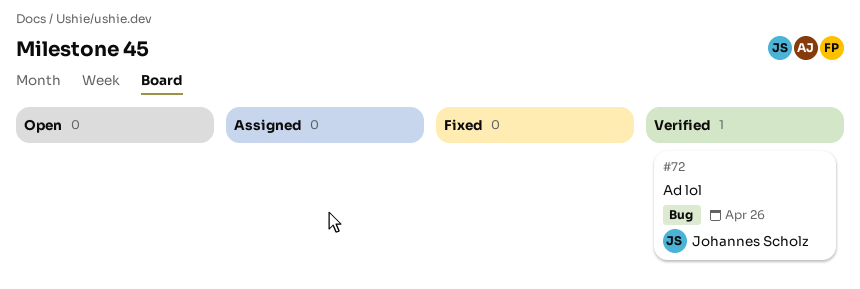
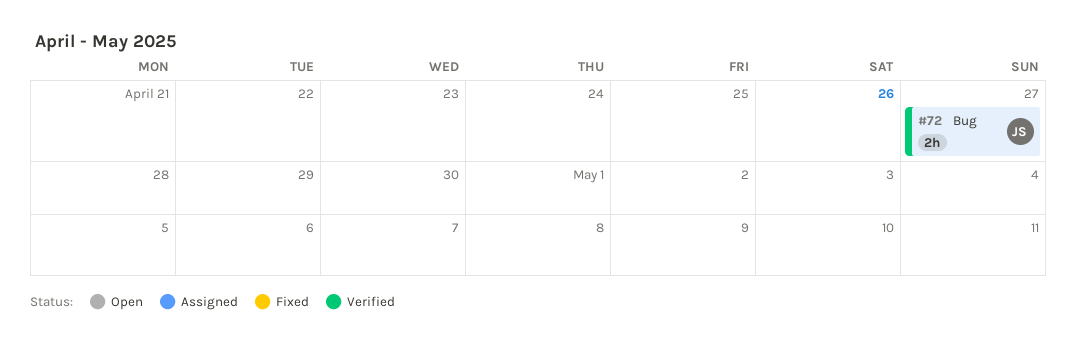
#72, due: Apr 26 -> Apr 27

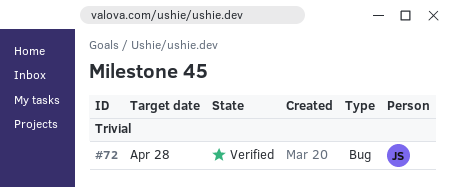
#72, due: Apr 27 -> Apr 28

